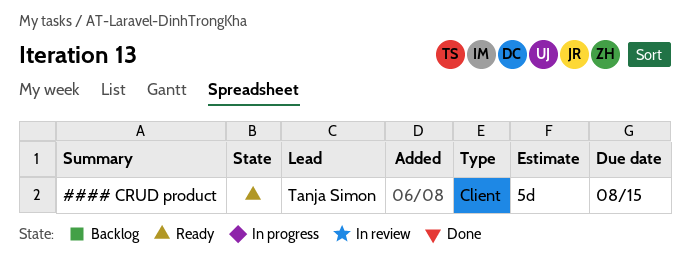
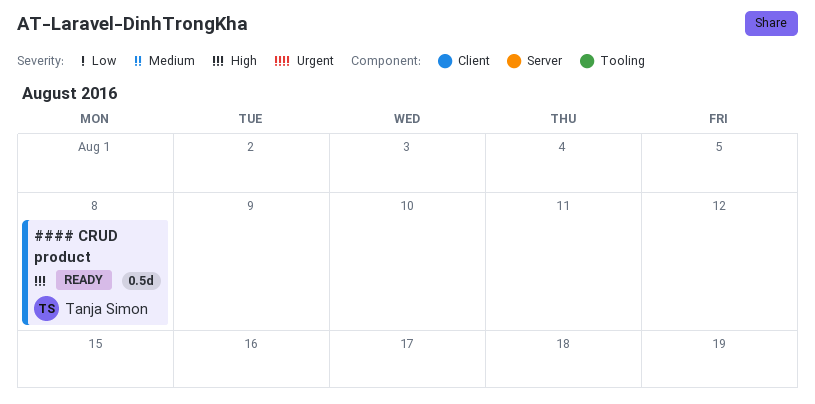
#### CRUD product, estimate: 5d -> 0.5d
#### CRUD product, due: Aug 15 -> Aug 8

